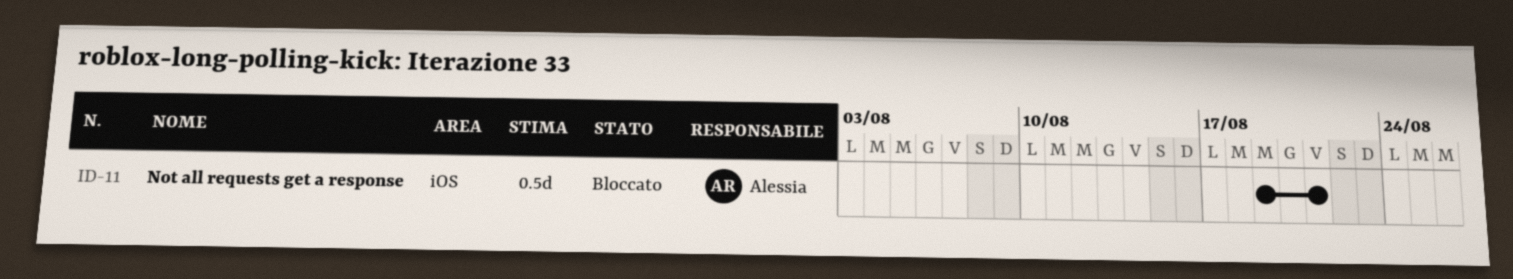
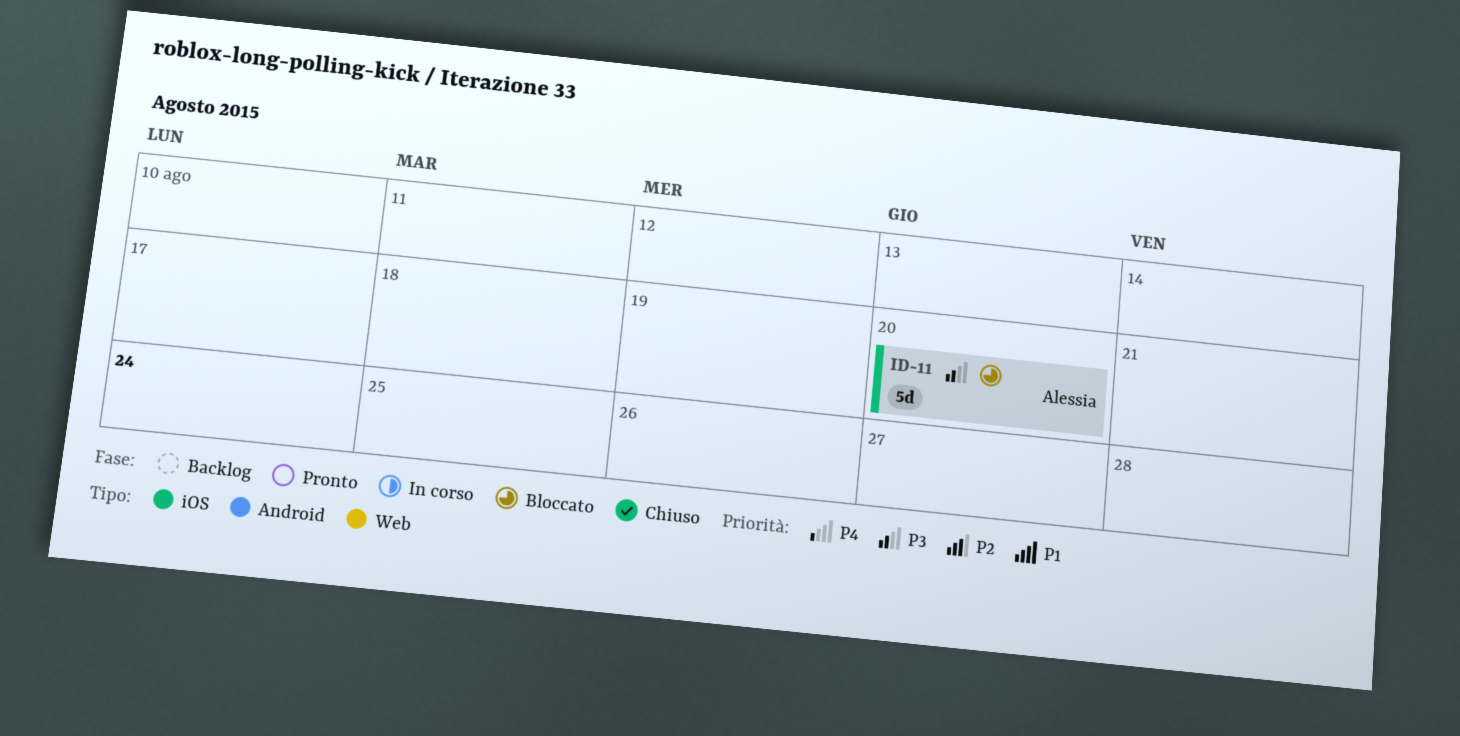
ID-11, estimate: 0.5d -> 5d
ID-11, due: Aug 21 -> Aug 20

